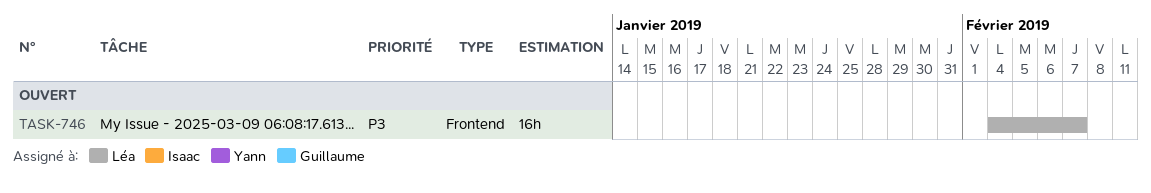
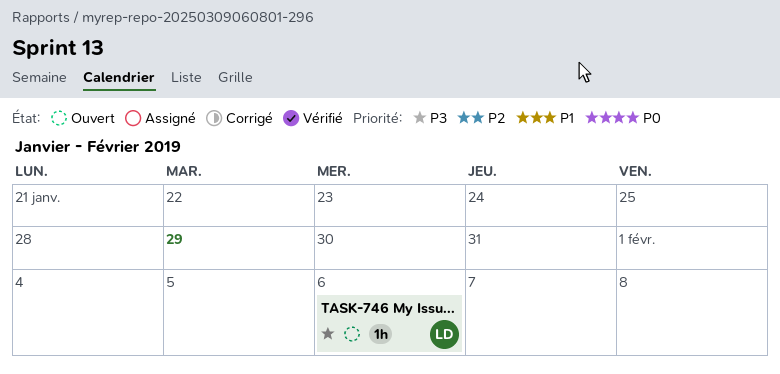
TASK-746, estimate: 16h -> 1h
TASK-746, due: Feb 7 -> Feb 6

